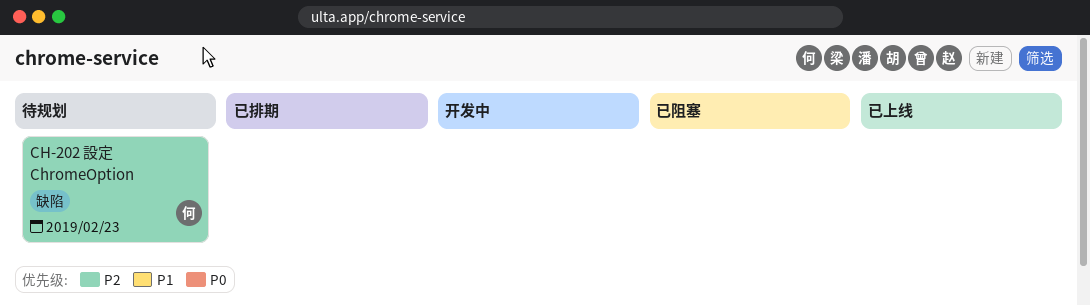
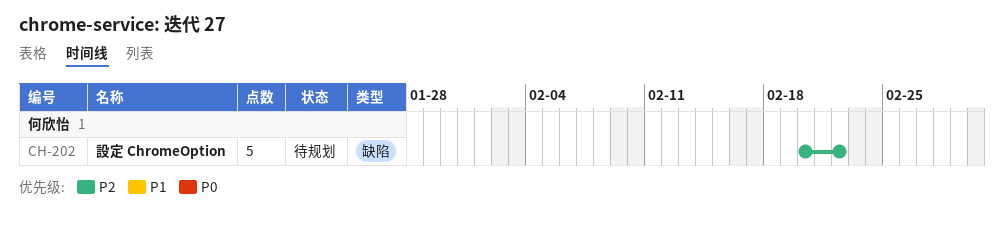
CH-202, due: Feb 23 -> Feb 22

